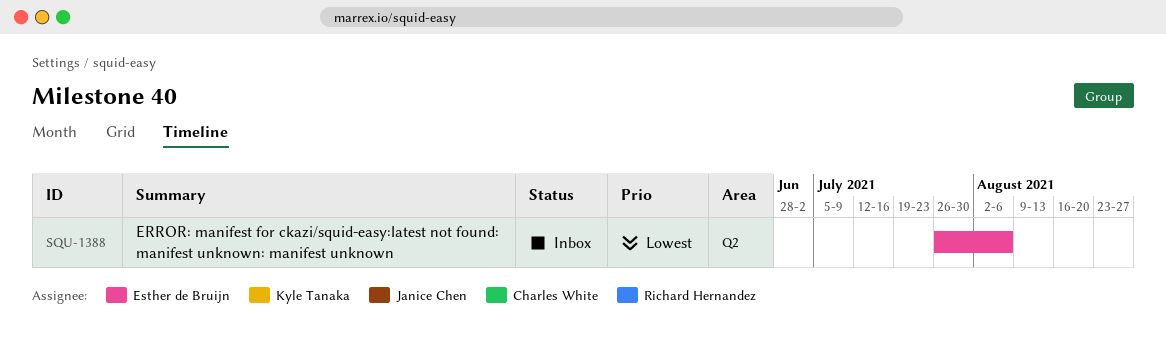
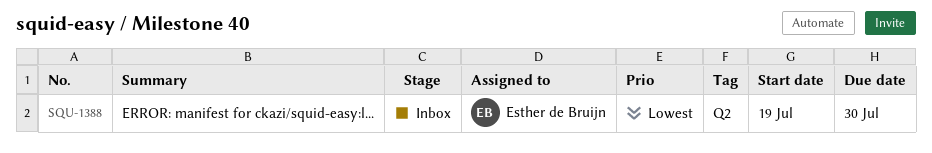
SQU-1388, start: Jul 26 -> Jul 19
SQU-1388, due: Aug 6 -> Jul 30

